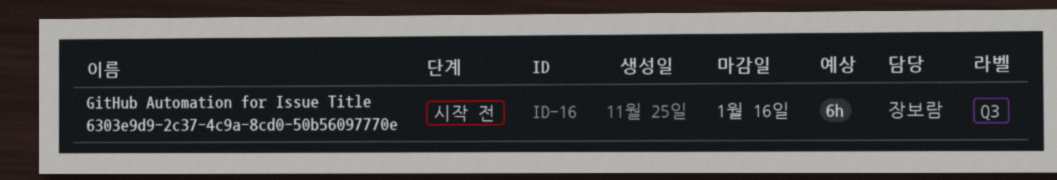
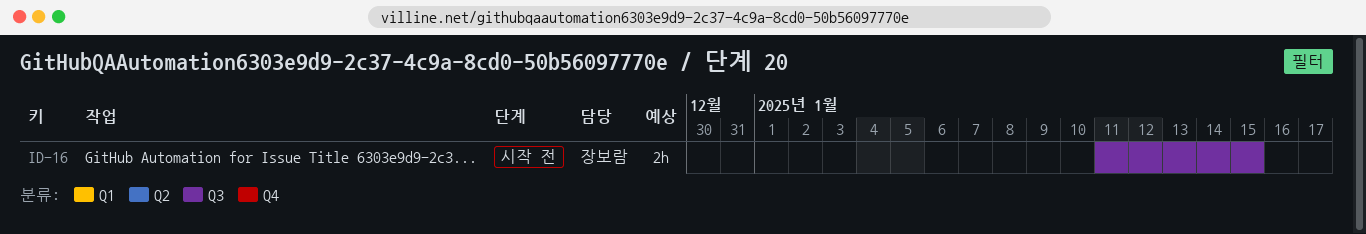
ID-16, estimate: 6h -> 2h
ID-16, due: Jan 16 -> Jan 15

